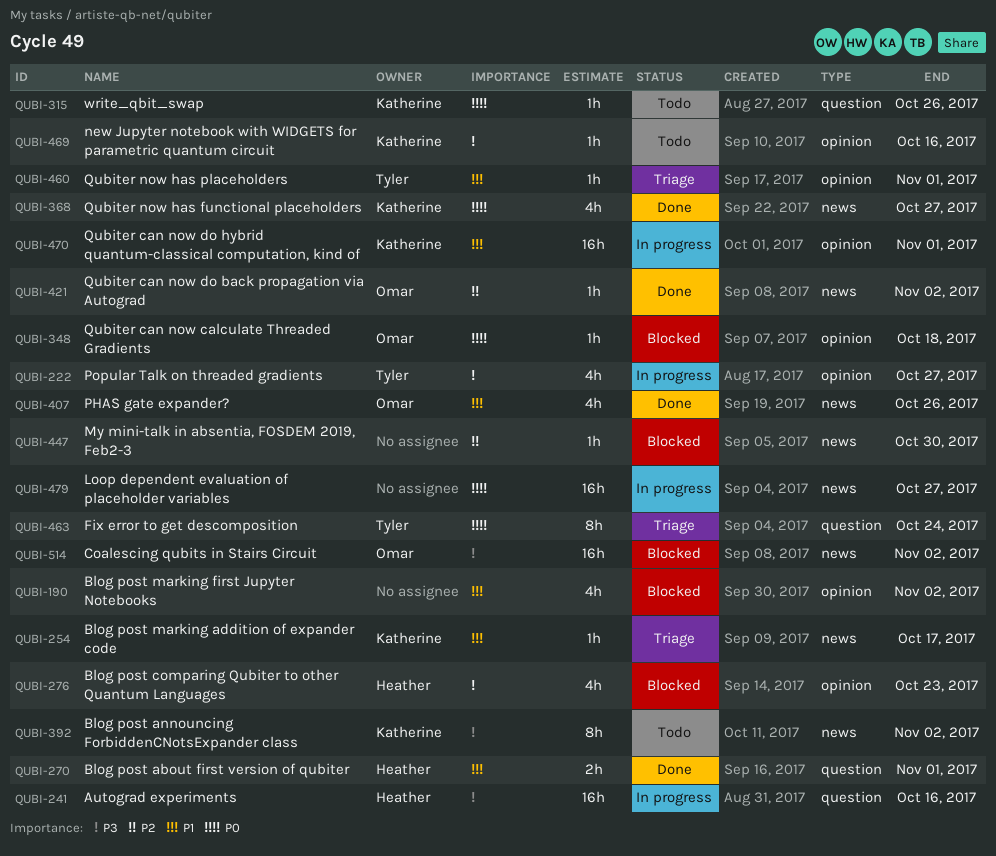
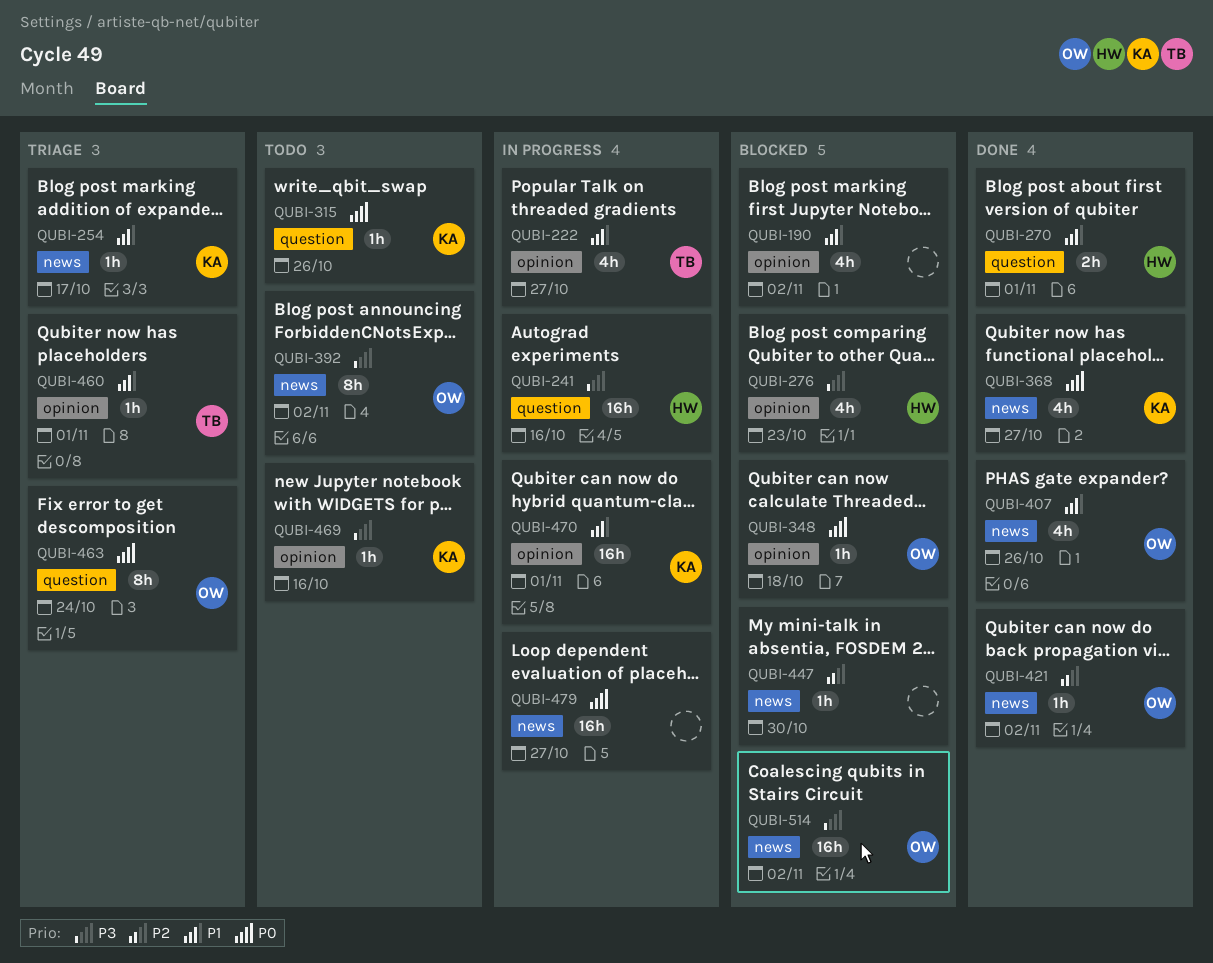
QUBI-222, priority: P3 -> P1
QUBI-392, owner: Katherine -> Omar
QUBI-463, owner: Tyler -> Omar

